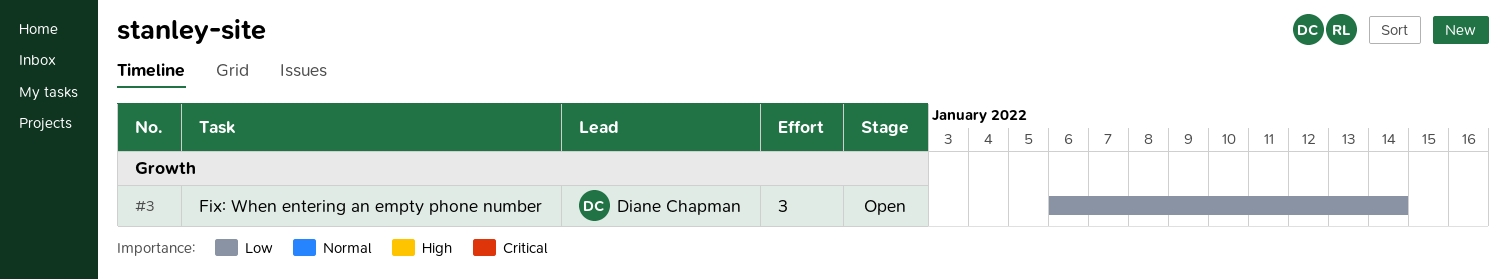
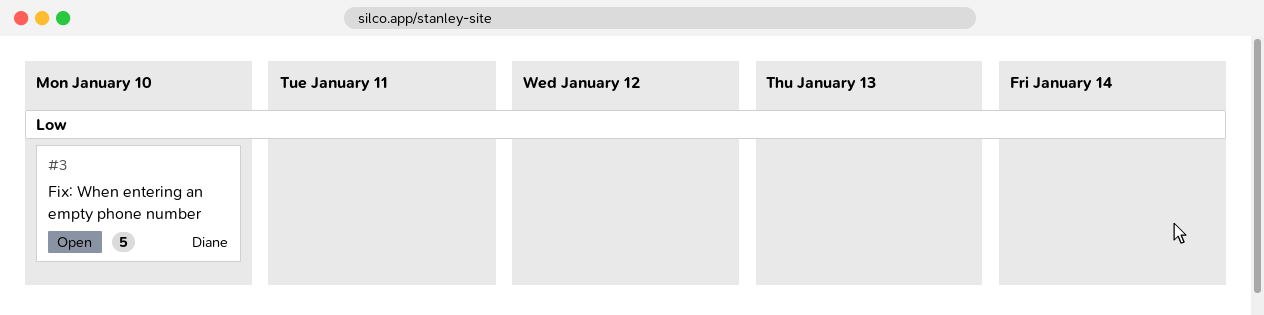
#3, estimate: 3 -> 5
#3, due: Jan 14 -> Jan 10

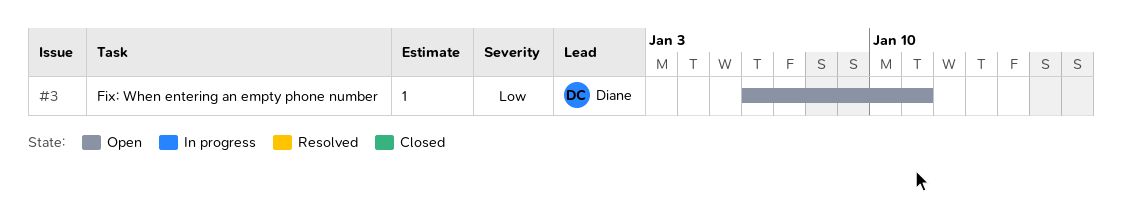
#3, estimate: 5 -> 1
#3, due: Jan 10 -> Jan 11

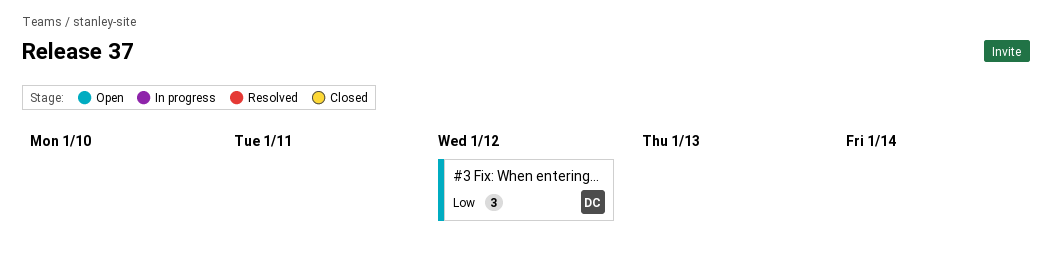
#3, estimate: 1 -> 3
#3, due: Jan 11 -> Jan 12

